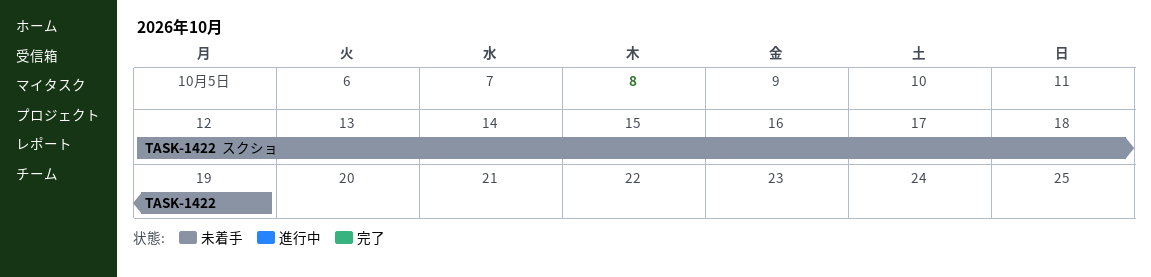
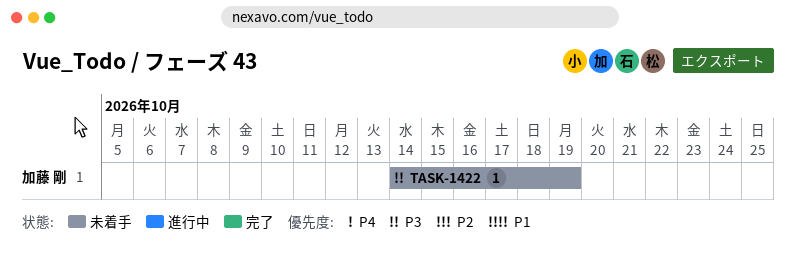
TASK-1422, start: Oct 12 -> Oct 14

